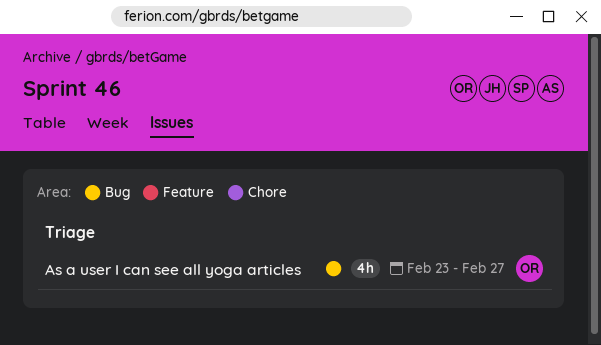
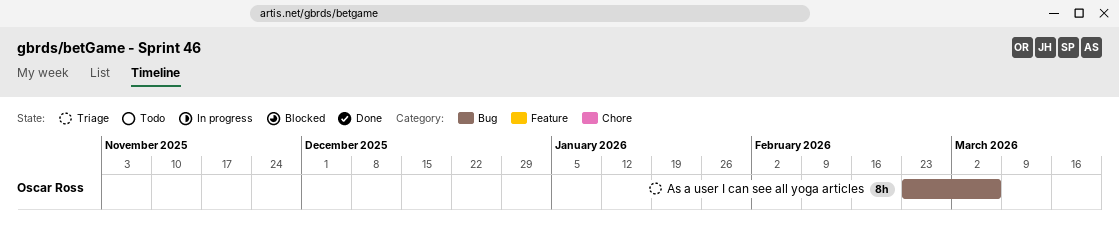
As a user I can see all yoga articles, estimate: 4h -> 8h
As a user I can see all yoga articles, due: Feb 27 -> Mar 6

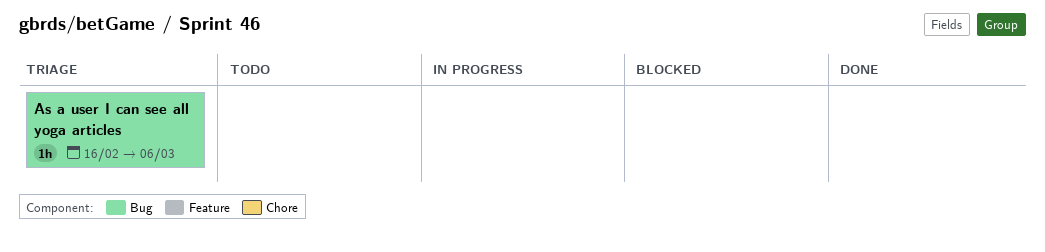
As a user I can see all yoga articles, estimate: 8h -> 1h
As a user I can see all yoga articles, start: Feb 23 -> Feb 16

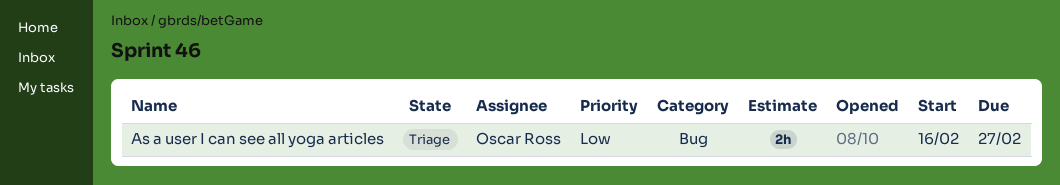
As a user I can see all yoga articles, estimate: 1h -> 2h
As a user I can see all yoga articles, due: Mar 6 -> Feb 27

